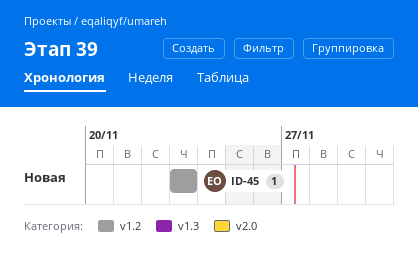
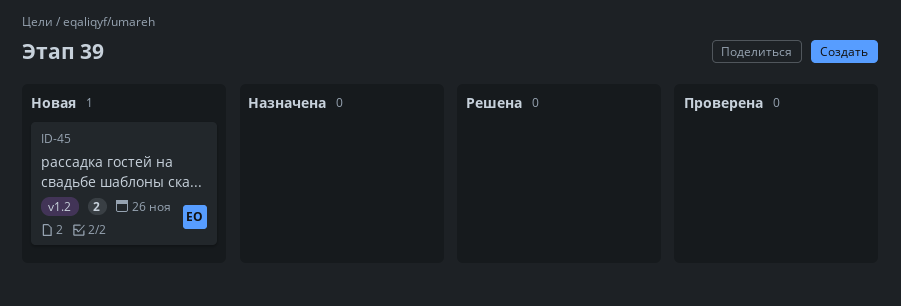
ID-45, estimate: 1 -> 2
ID-45, due: Nov 23 -> Nov 26

